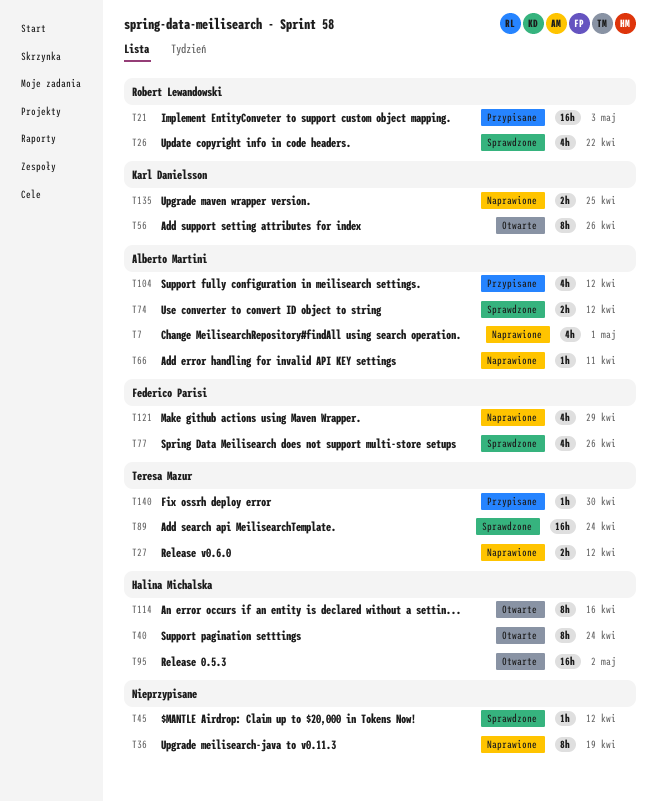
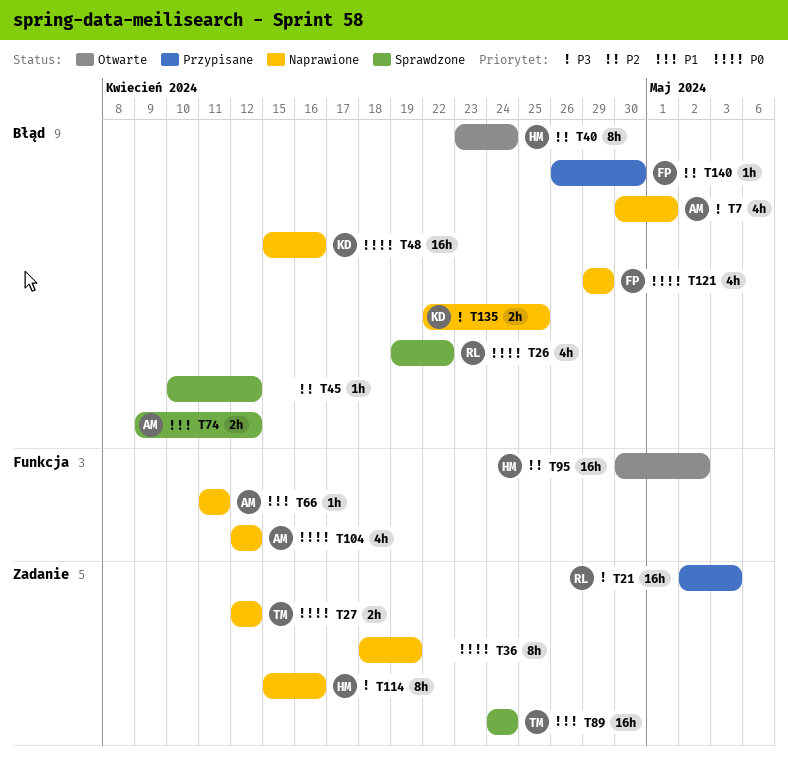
T48: none -> present
T56: present -> none
T77: present -> none
T104, status: Przypisane -> Naprawione
T114, status: Otwarte -> Naprawione
T140, owner: Teresa Mazur -> Federico Parisi

